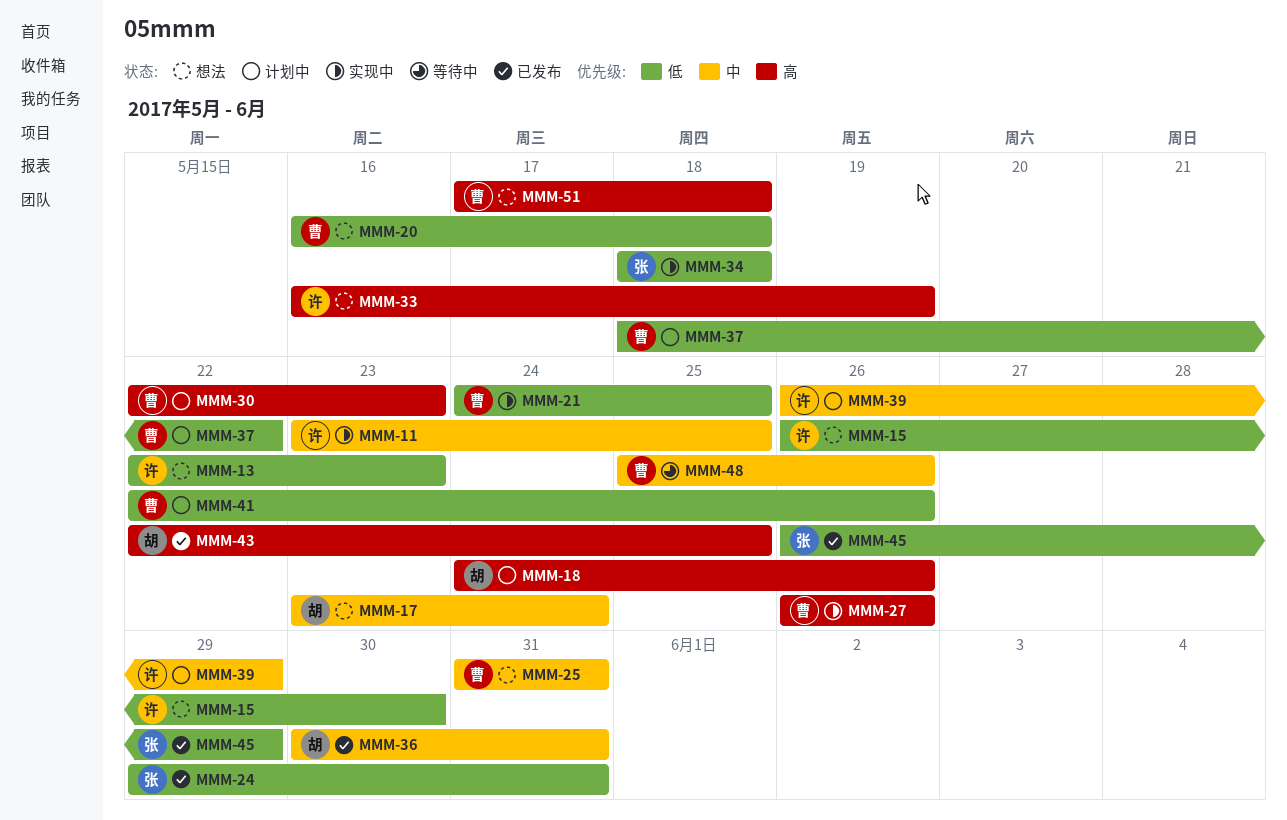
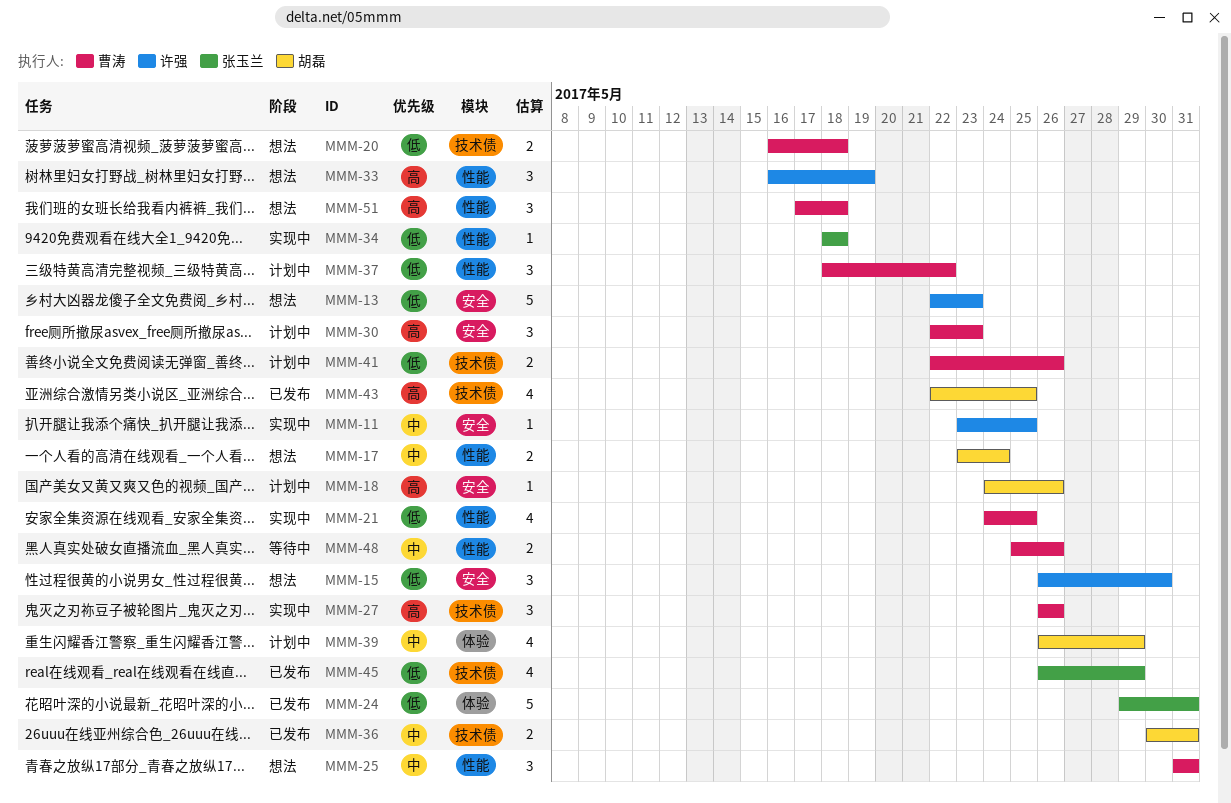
MMM-39, owner: 许强 -> 胡磊

